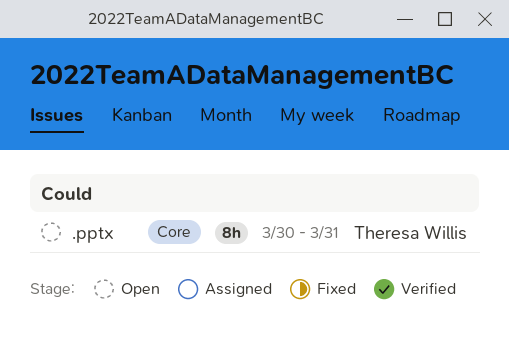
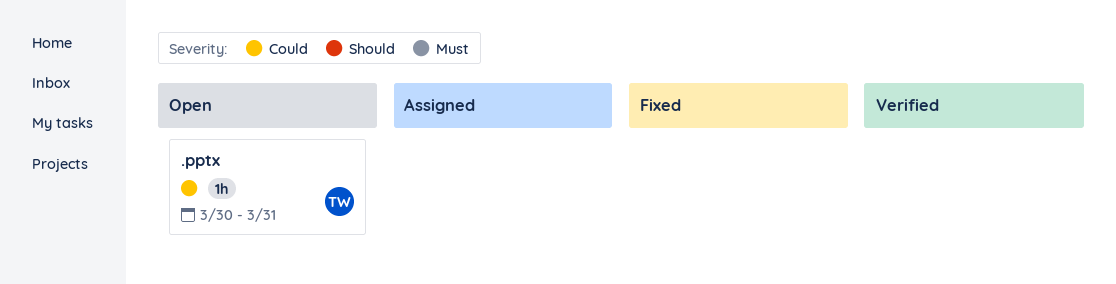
.pptx, estimate: 8h -> 1h

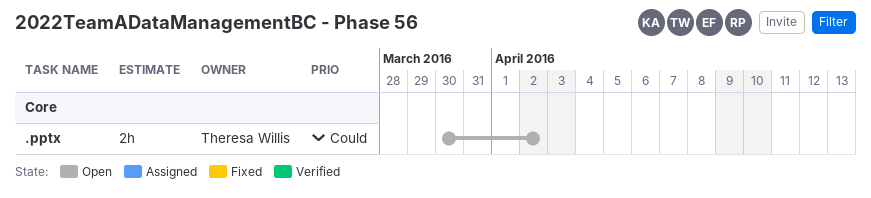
.pptx, estimate: 1h -> 2h
.pptx, due: Mar 31 -> Apr 2

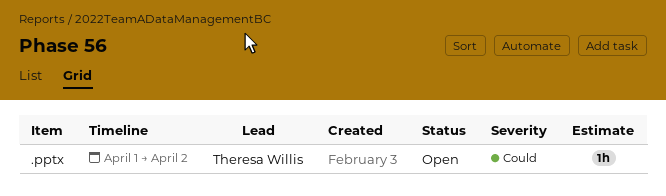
.pptx, estimate: 2h -> 1h
.pptx, start: Mar 30 -> Apr 1

